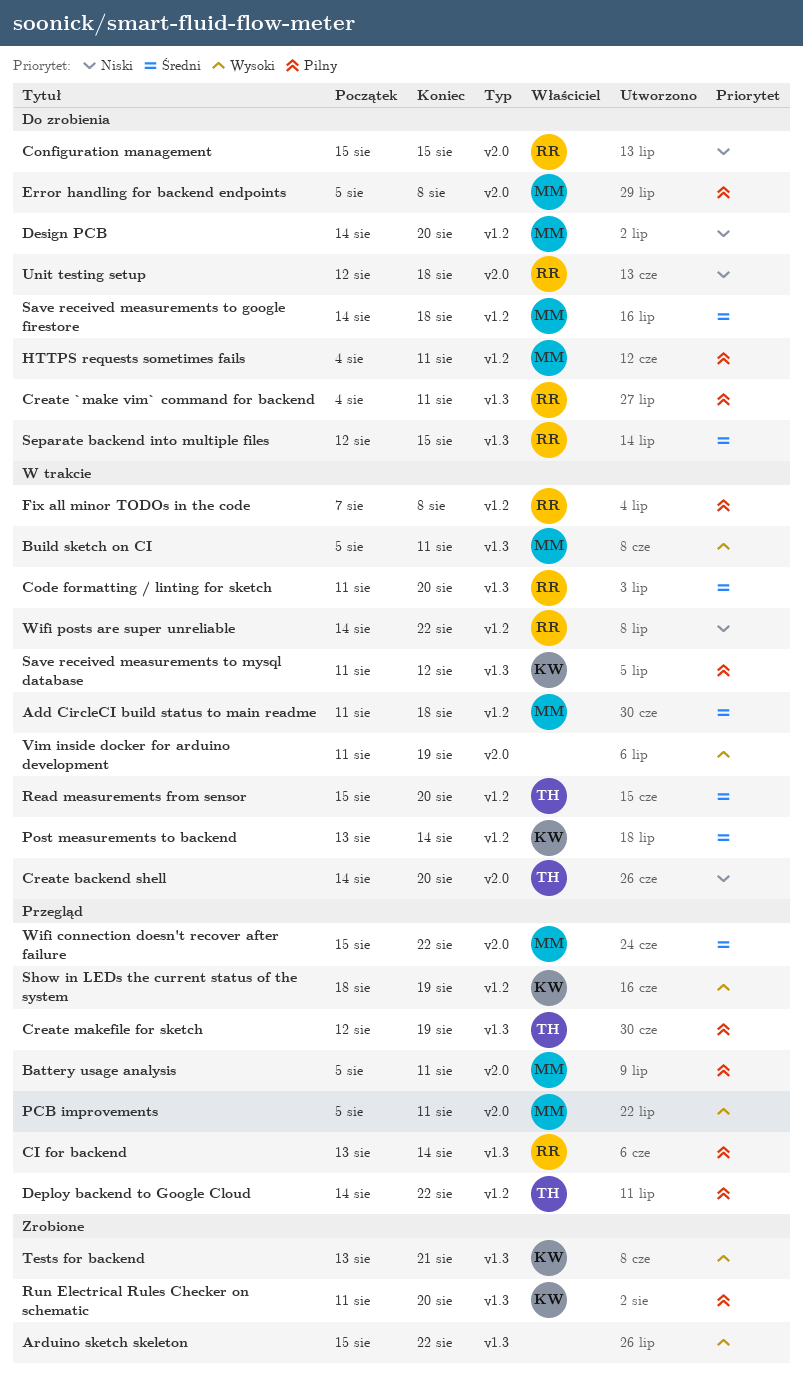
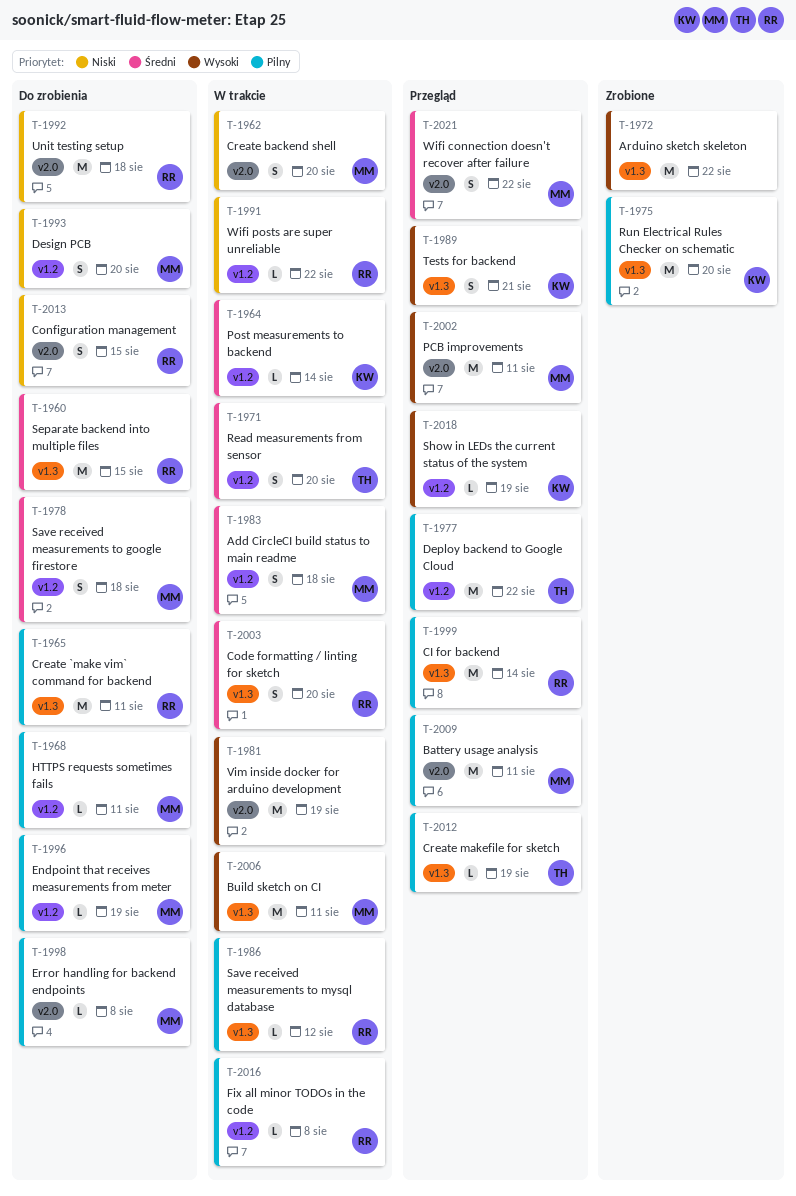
Create backend shell, owner: TH -> MM
Endpoint that receives measurements from meter: none -> present
Save received measurements to mysql database, owner: KW -> RR
Tests for backend, status: Zrobione -> Przegląd

